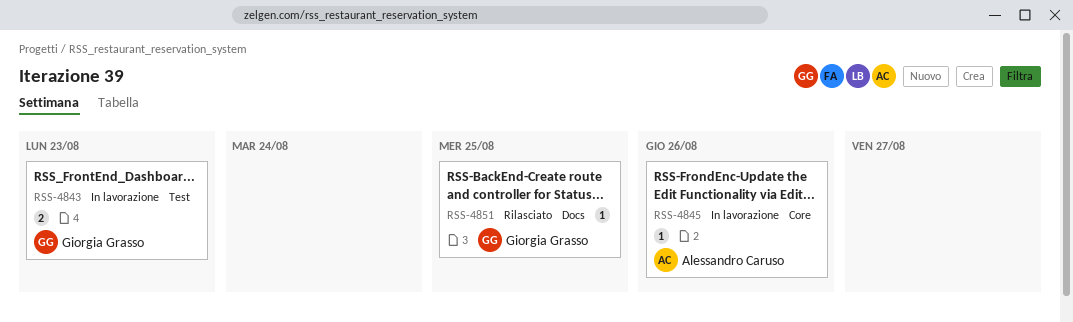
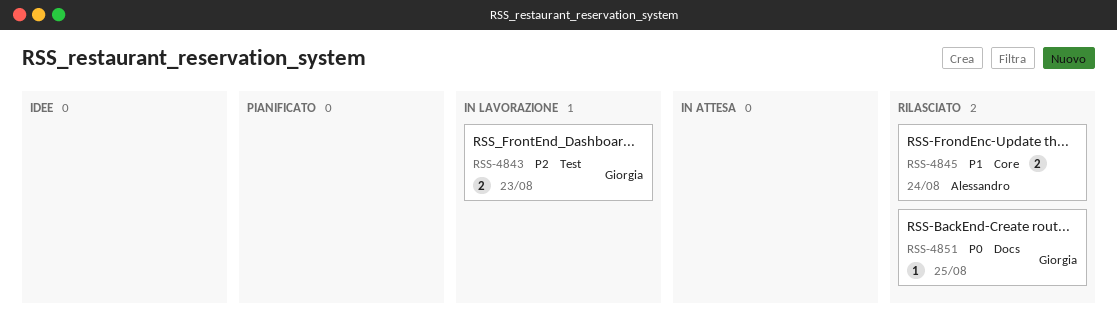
RSS-4845, status: In lavorazione -> Rilasciato
RSS-4845, estimate: 1 -> 2
RSS-4845, due: Aug 26 -> Aug 24

